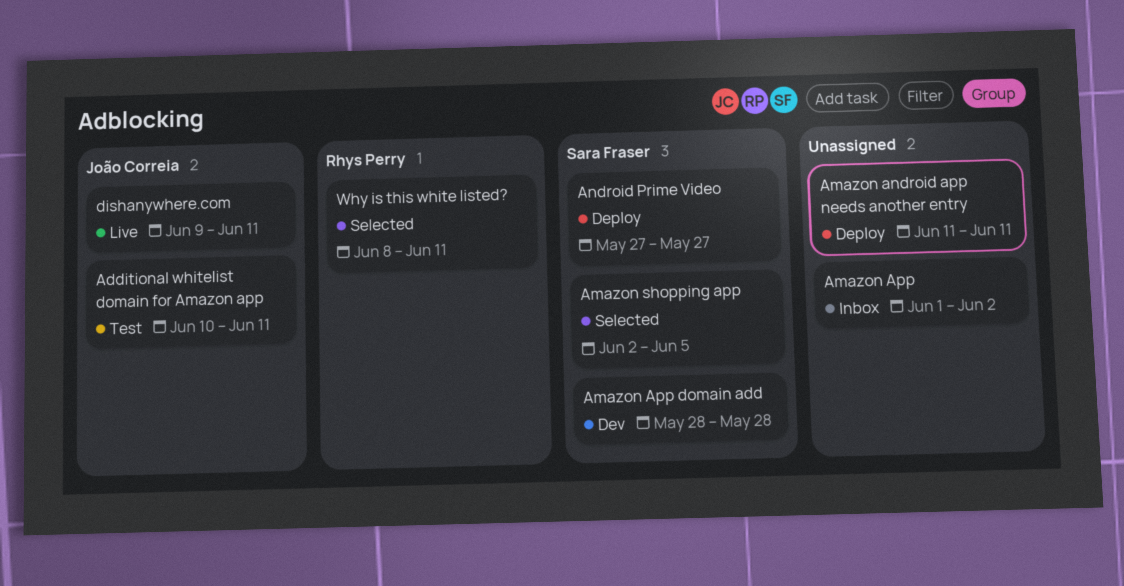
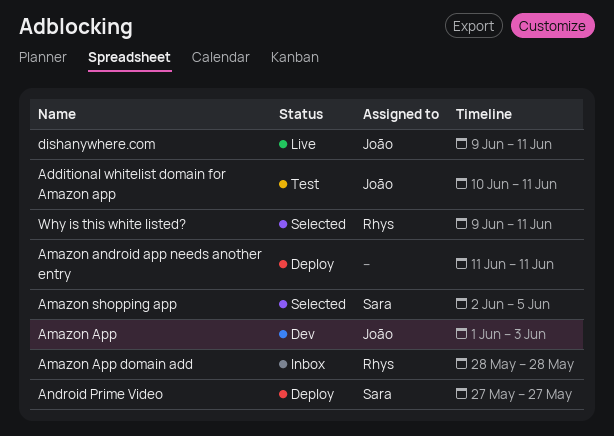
Amazon App, status: Inbox -> Dev
Amazon App, owner: none -> João Correia
Amazon App, due: Jun 2 -> Jun 3
Amazon App domain add, status: Dev -> Inbox
Amazon App domain add, owner: Sara Fraser -> Rhys Perry
Why is this white listed?, start: Jun 8 -> Jun 9

